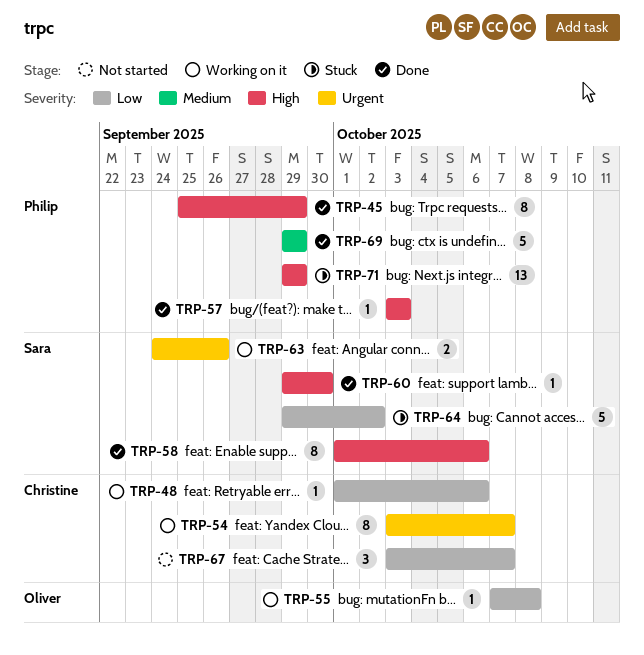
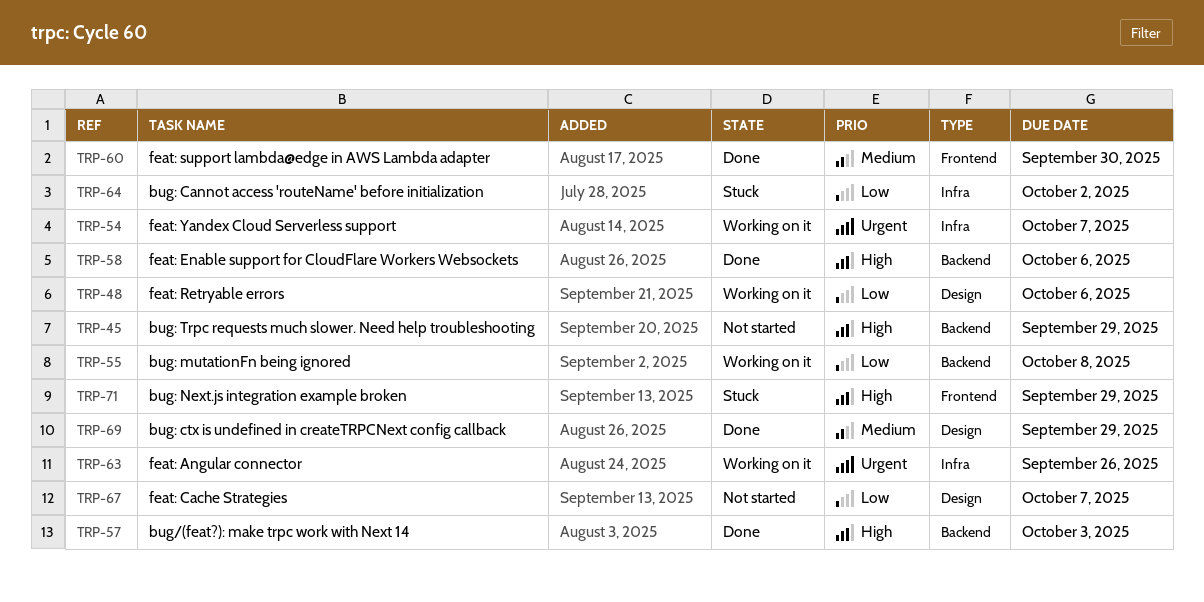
TRP-45, status: Done -> Not started
TRP-60, priority: High -> Medium

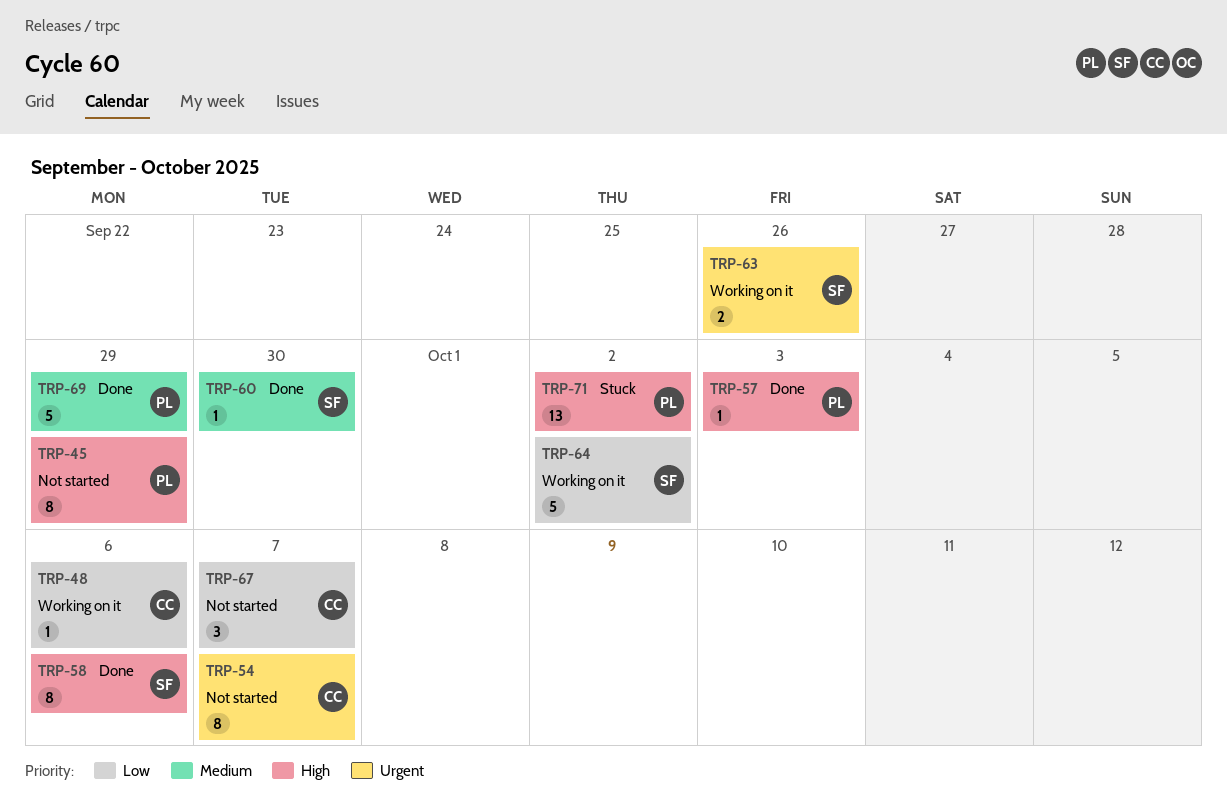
TRP-54, status: Working on it -> Not started
TRP-55: present -> none
TRP-64, status: Stuck -> Working on it
TRP-71, due: Sep 29 -> Oct 2

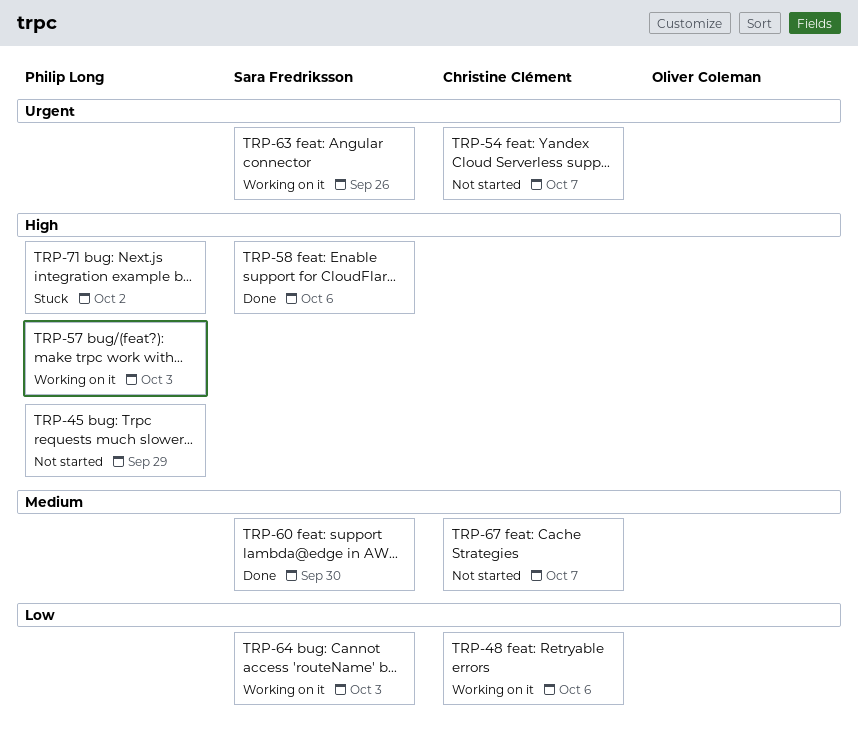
TRP-57, status: Done -> Working on it
TRP-64, due: Oct 2 -> Oct 3
TRP-67, priority: Low -> Medium
TRP-69: present -> none

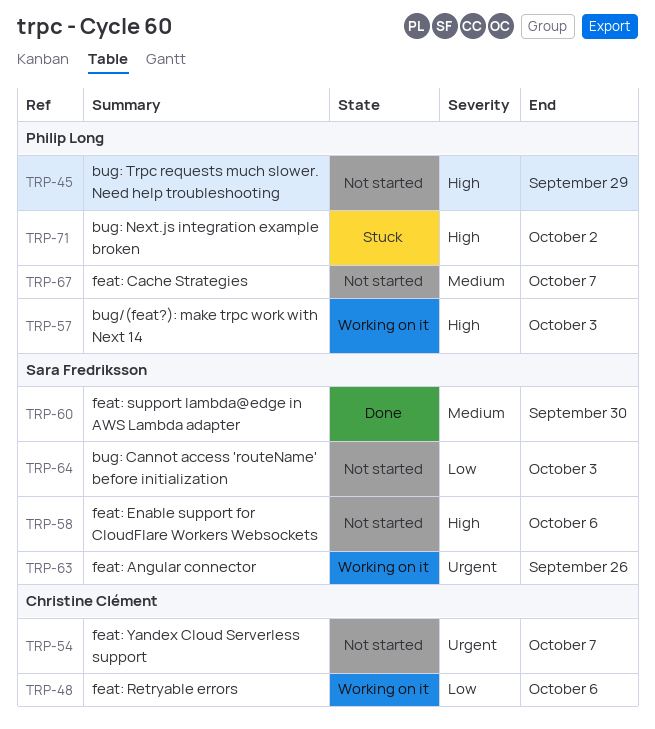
TRP-58, status: Done -> Not started
TRP-64, status: Working on it -> Not started
TRP-67, owner: Christine Clément -> Philip Long

